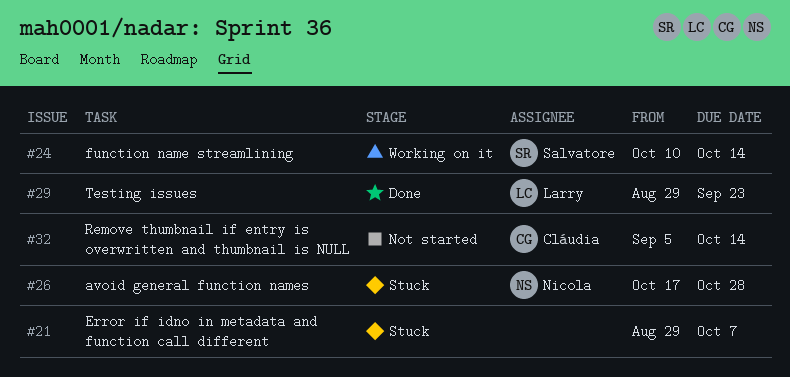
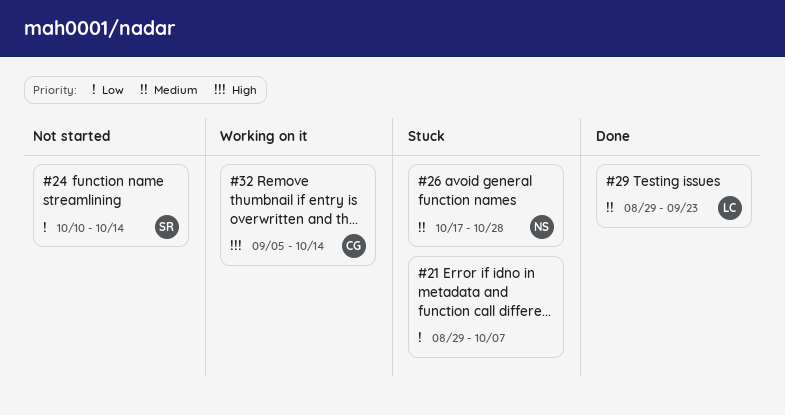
#24, status: Working on it -> Not started
#32, status: Not started -> Working on it

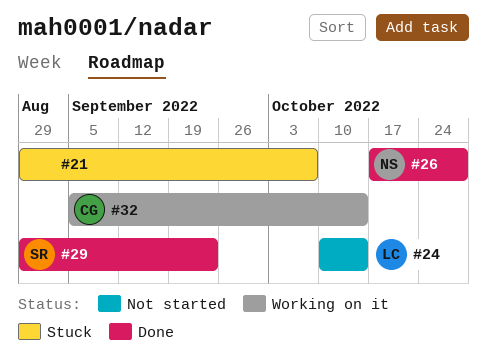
#24, owner: SR -> LC
#26, status: Stuck -> Done
#29, owner: LC -> SR

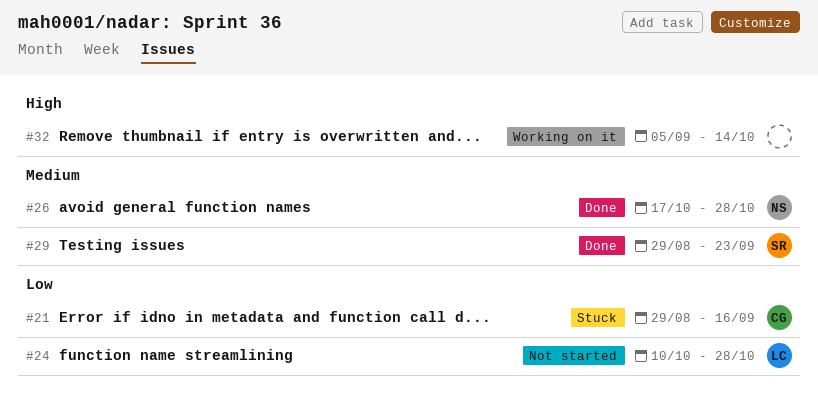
#21, owner: none -> CG
#21, due: Oct 7 -> Sep 16
#24, due: Oct 14 -> Oct 28
#32, owner: CG -> none

